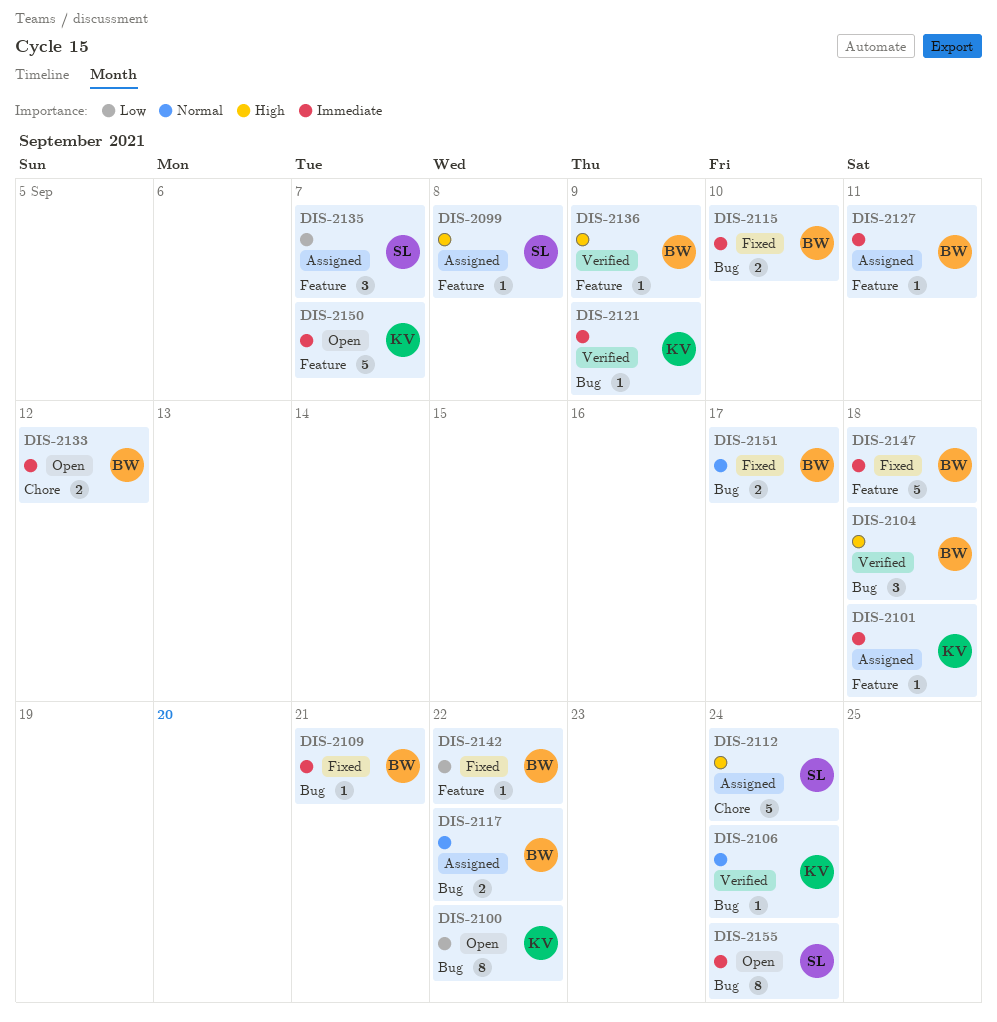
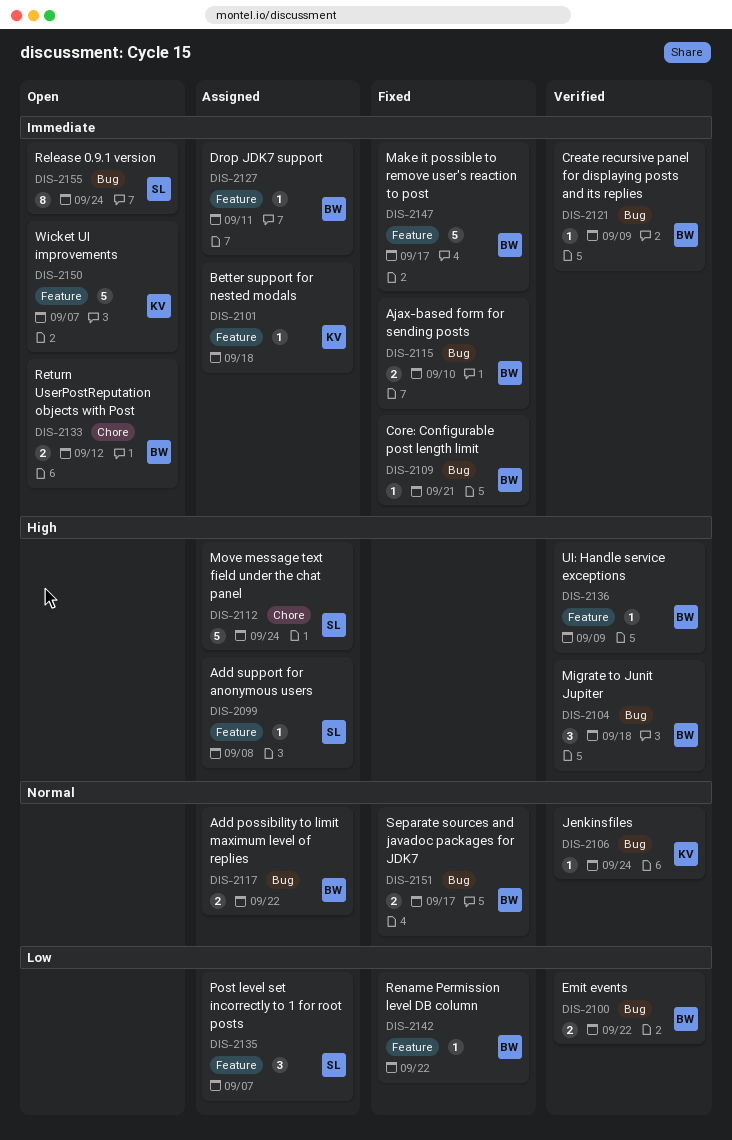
DIS-2100, status: Open -> Verified
DIS-2100, owner: KV -> BW
DIS-2100, estimate: 8 -> 2
DIS-2121, owner: KV -> BW
DIS-2147, due: Sep 18 -> Sep 17

